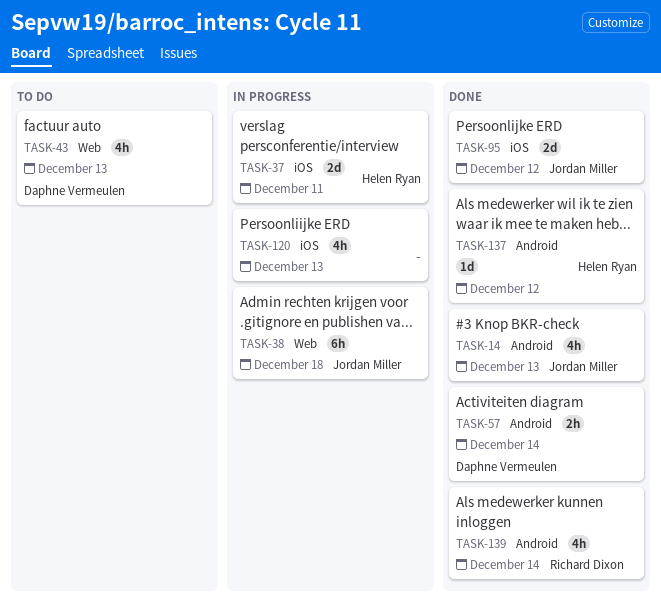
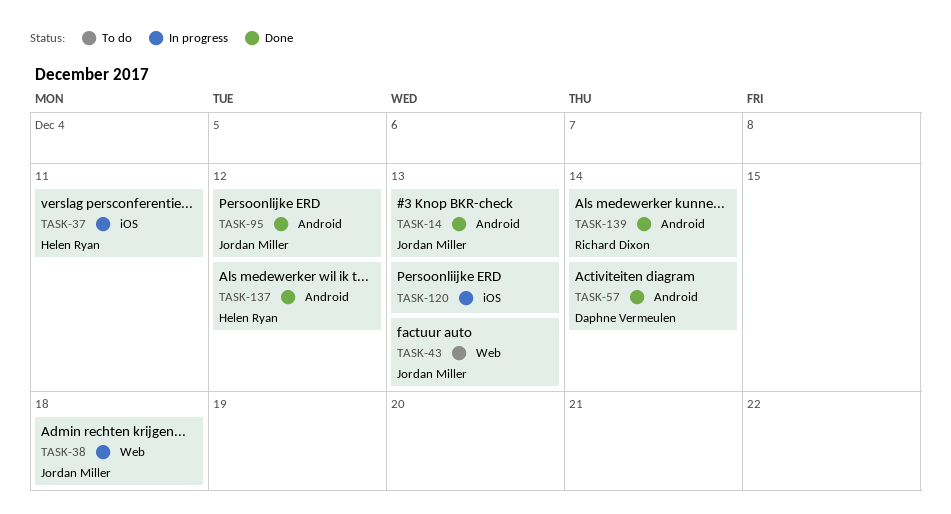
TASK-43, owner: Daphne Vermeulen -> Jordan Miller
TASK-95, label: iOS -> Android

